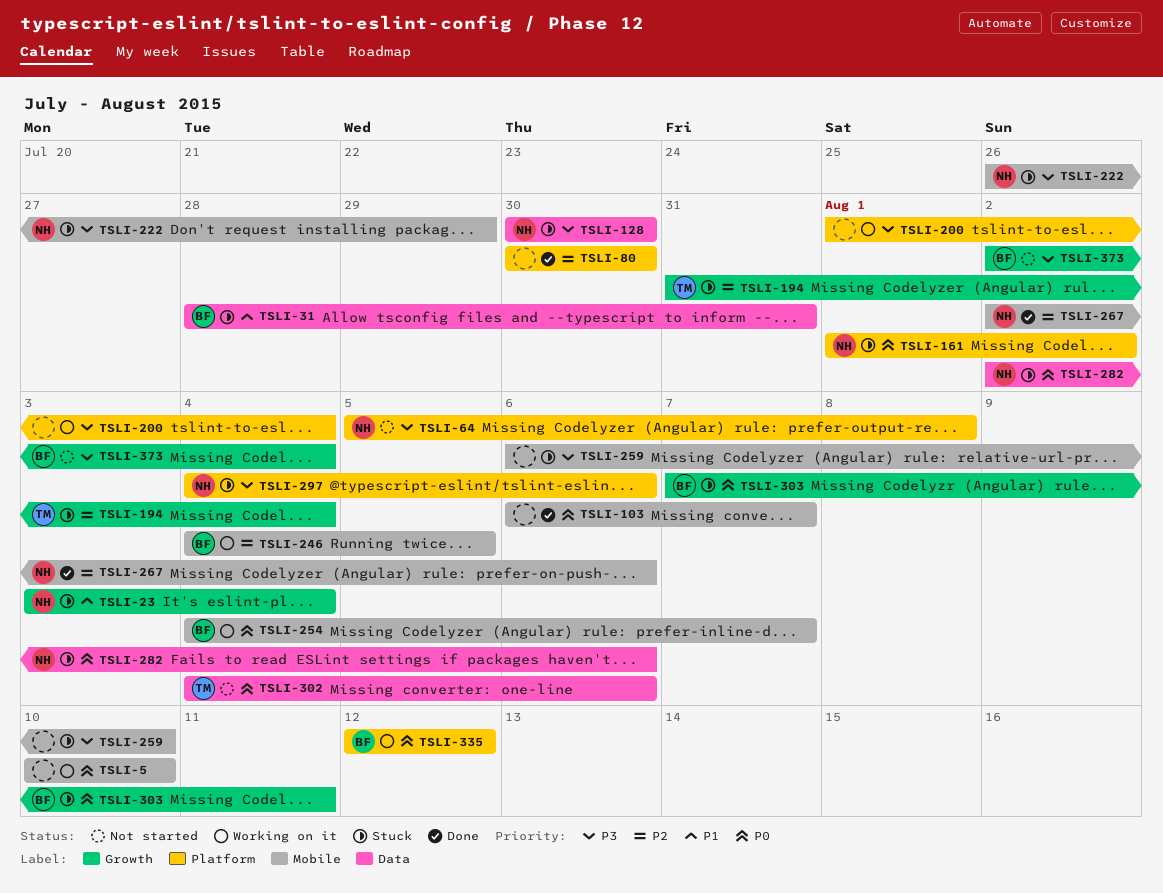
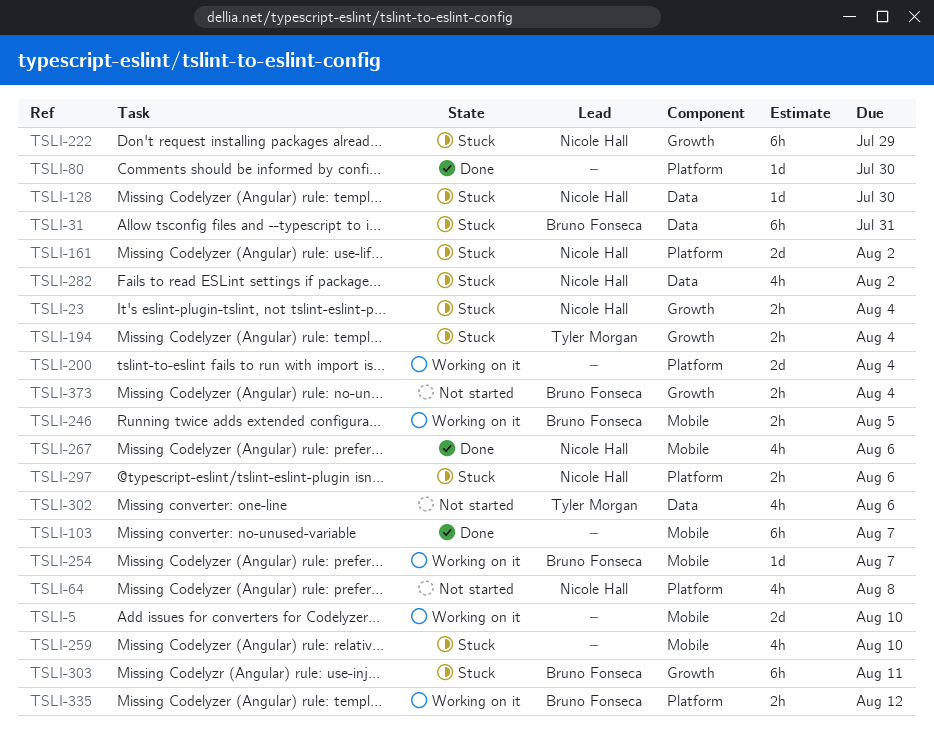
TSLI-222, label: Mobile -> Growth
TSLI-282, due: Aug 6 -> Aug 2

